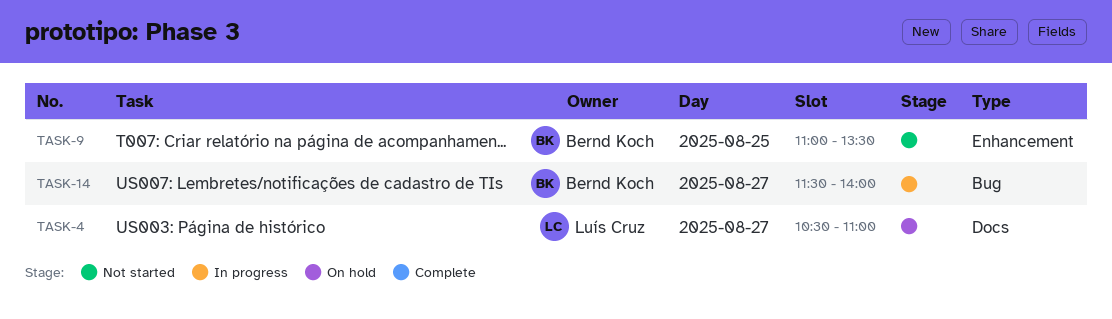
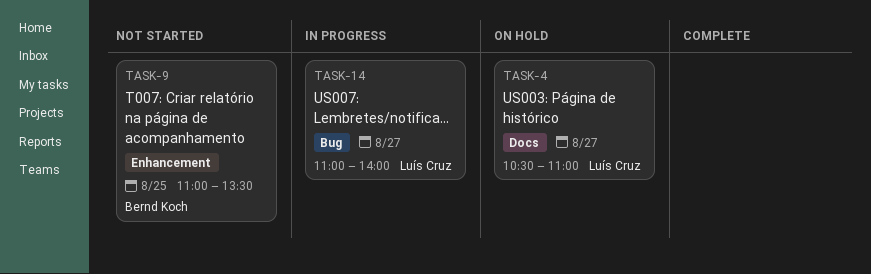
TASK-14, owner: Bernd Koch -> Luís Cruz
TASK-14, begins: 11:30 -> 11:00

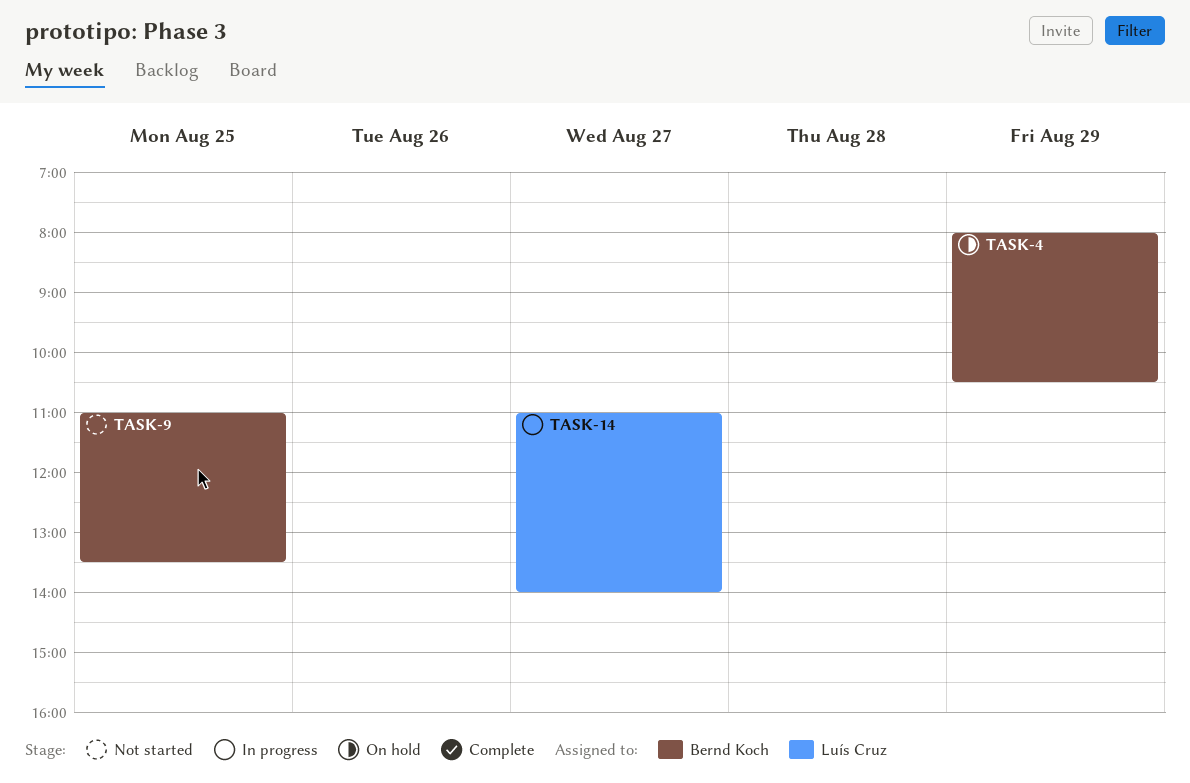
TASK-4, owner: Luís Cruz -> Bernd Koch
TASK-4, day: Aug 27 -> Aug 29
TASK-4, begins: 10:30 -> 08:00
TASK-4, ends: 11:00 -> 10:30

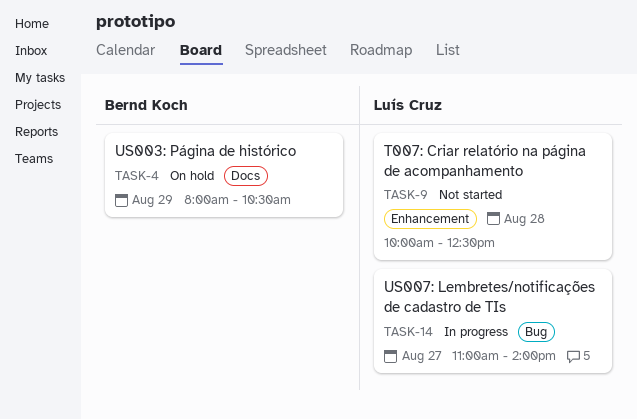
TASK-9, owner: Bernd Koch -> Luís Cruz
TASK-9, day: Aug 25 -> Aug 28
TASK-9, begins: 11:00 -> 10:00
TASK-9, ends: 13:30 -> 12:30

